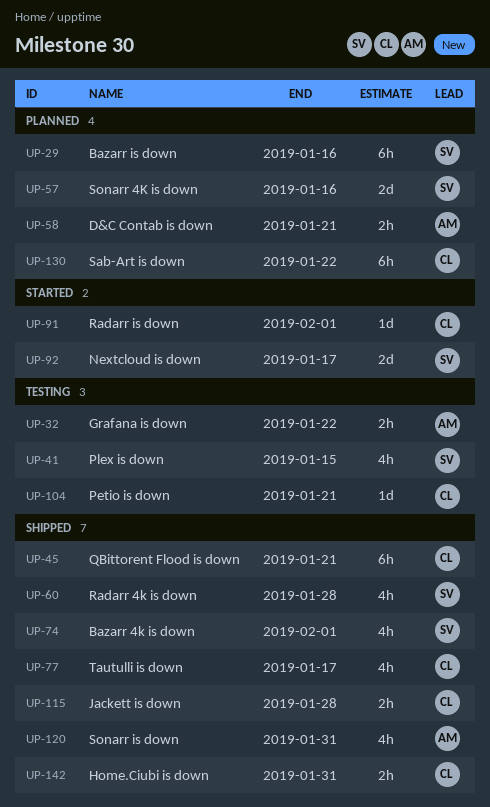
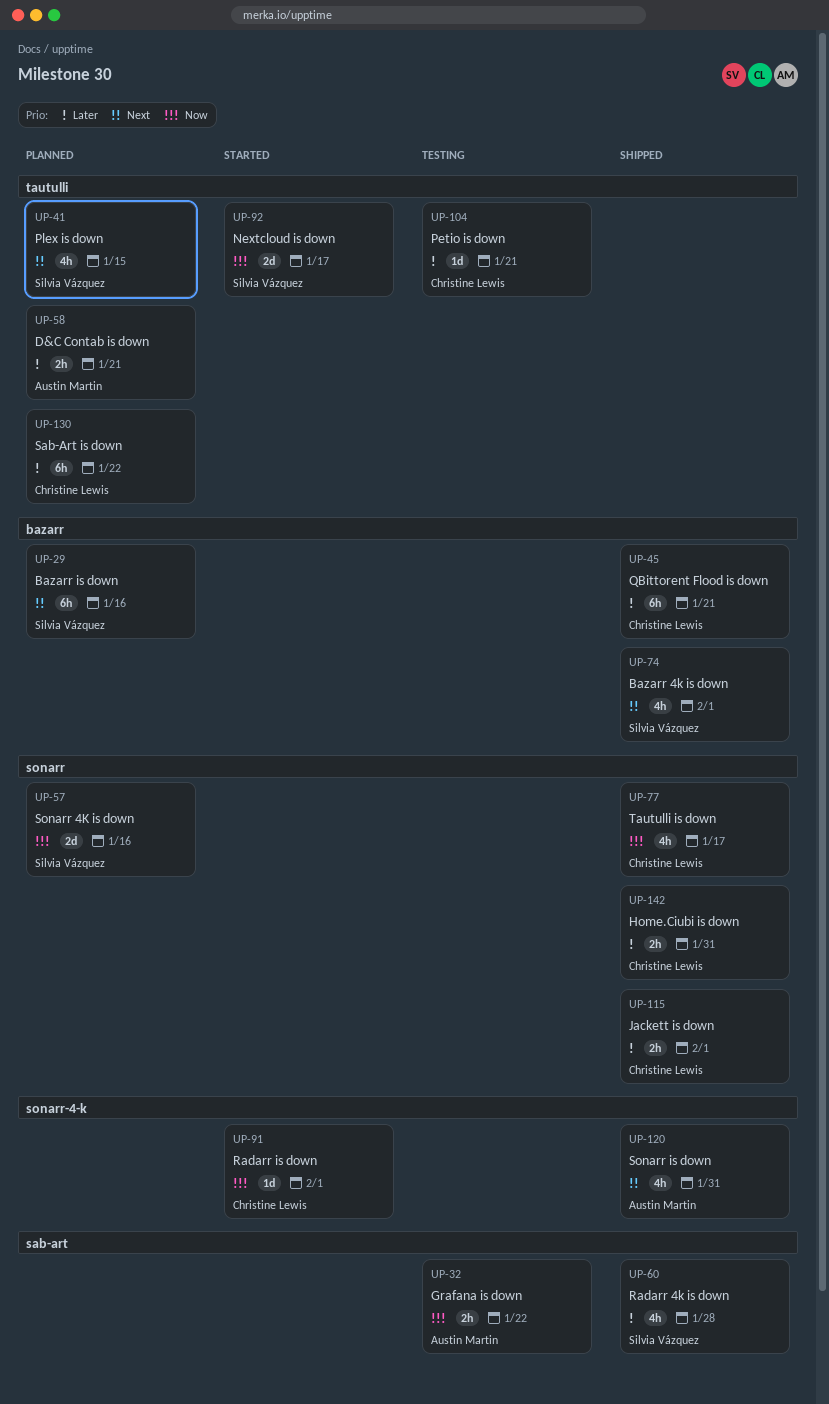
UP-41, status: Testing -> Planned
UP-115, due: Jan 28 -> Feb 1

